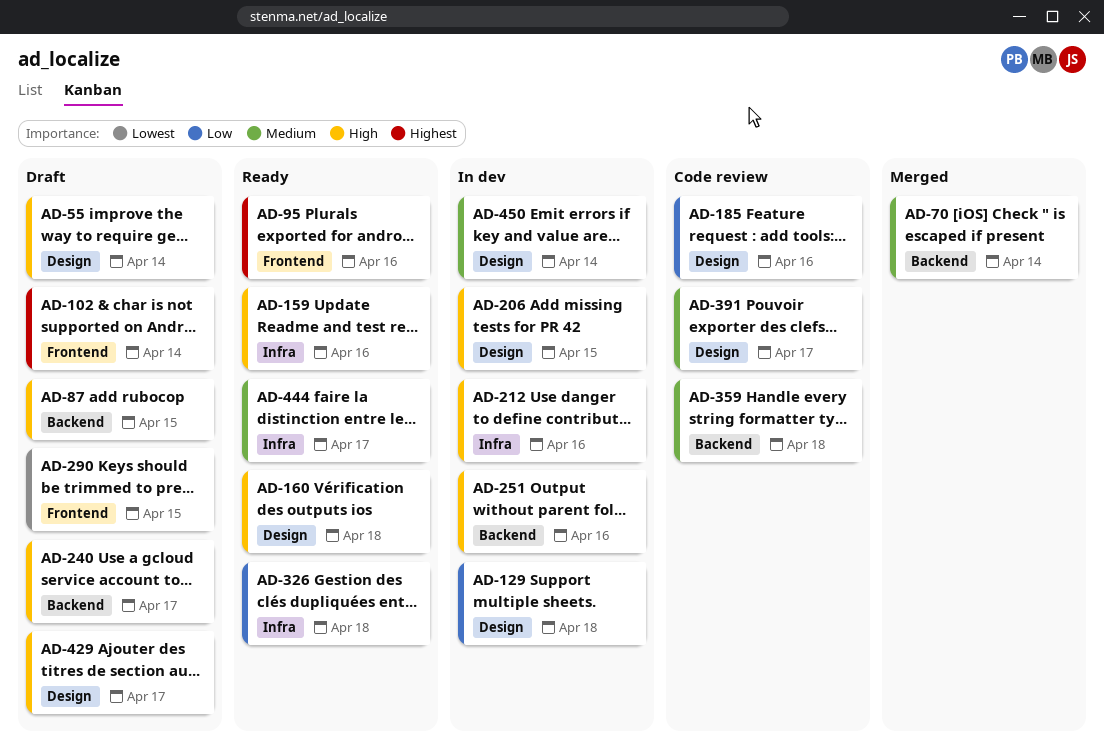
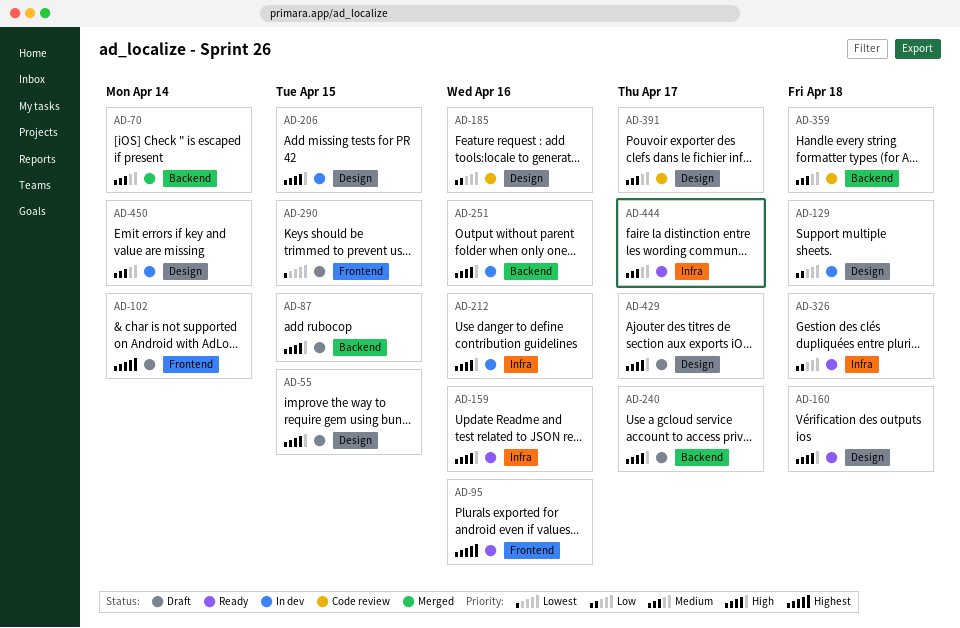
AD-55, due: Apr 14 -> Apr 15

